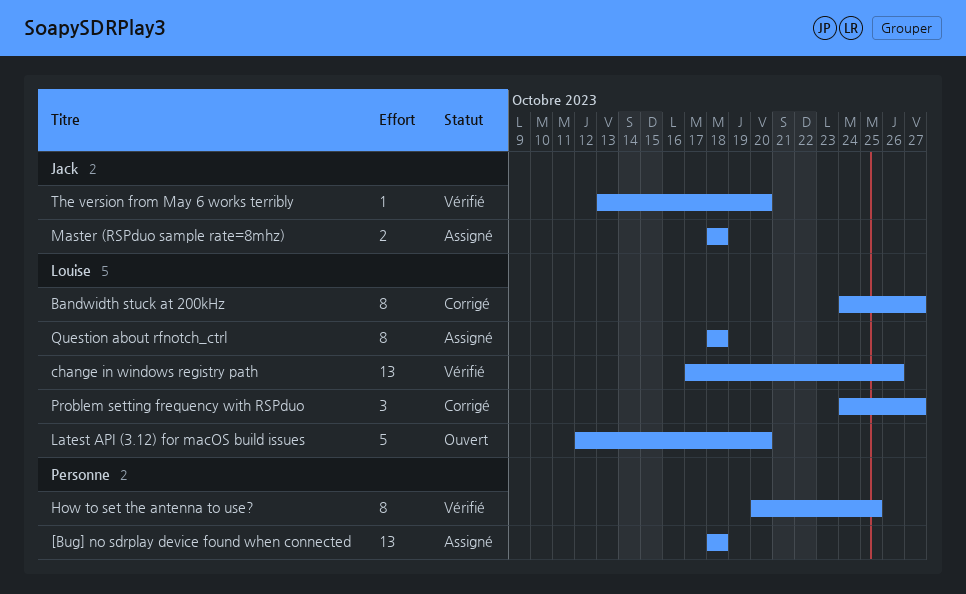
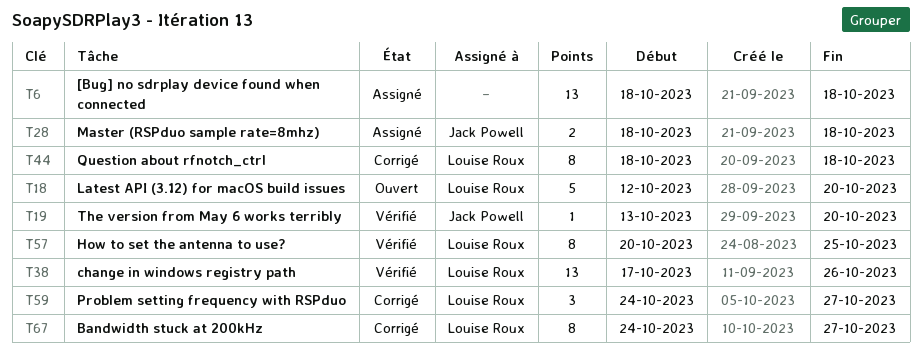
How to set the antenna to use?, owner: none -> Louise Roux
Question about rfnotch_ctrl, status: Assigné -> Corrigé

